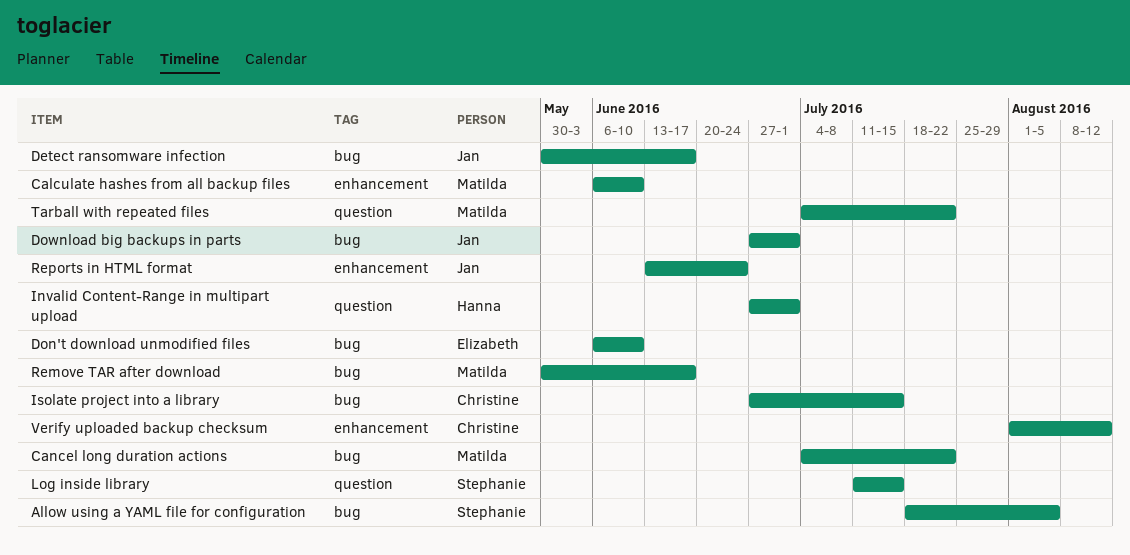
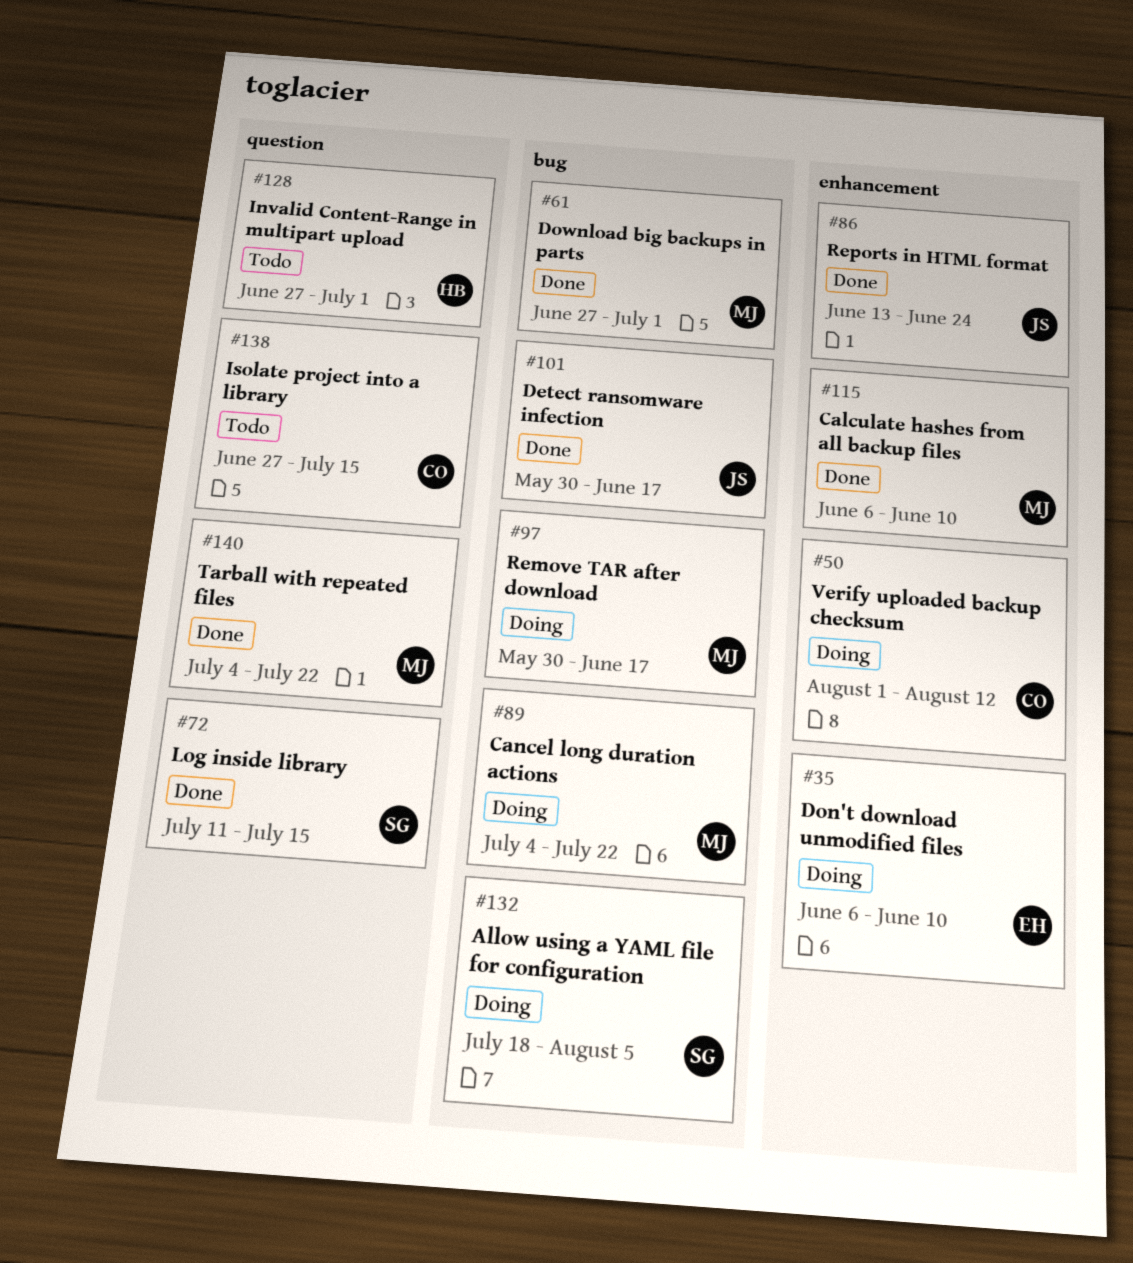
Don't download unmodified files, label: bug -> enhancement
Download big backups in parts, owner: Jan -> Matilda
Isolate project into a library, label: bug -> question

